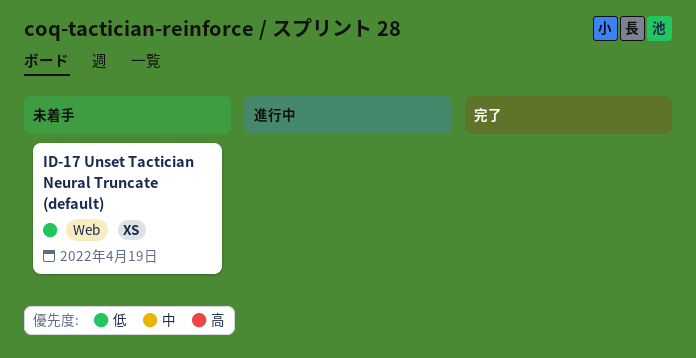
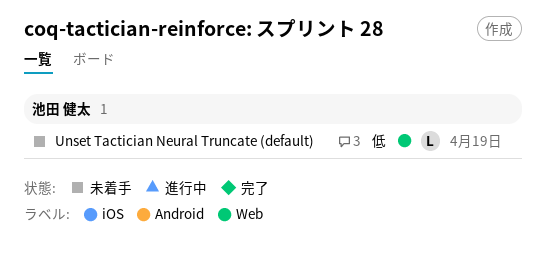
Unset Tactician Neural Truncate (default), estimate: XS -> L

